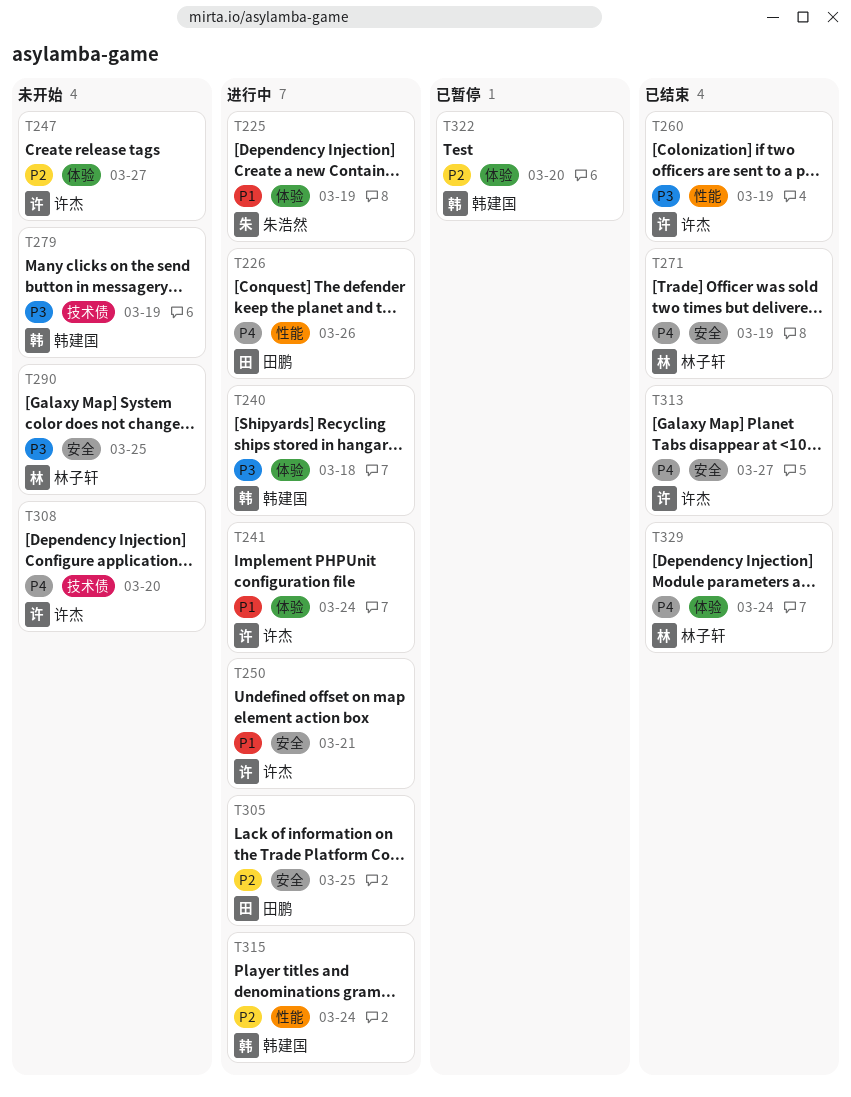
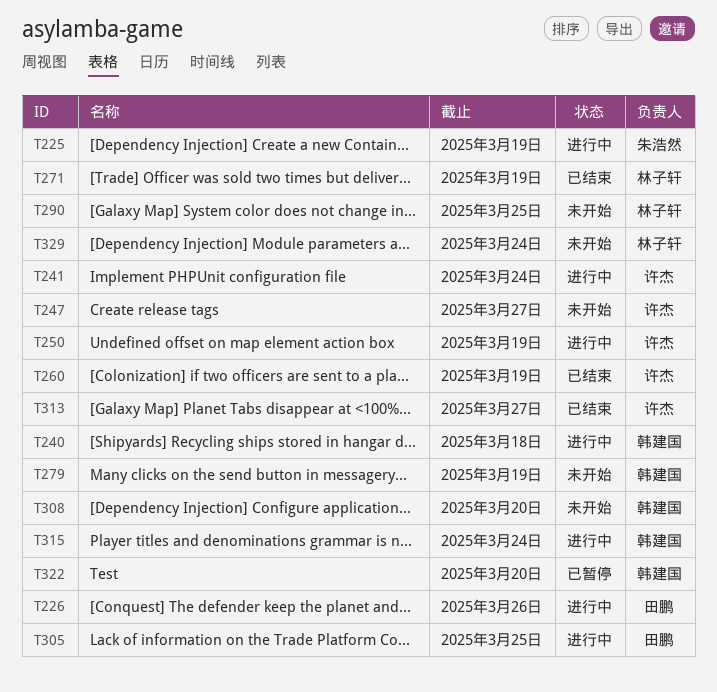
T250, due: Mar 21 -> Mar 19
T308, owner: 许杰 -> 韩建国
T329, status: 已结束 -> 未开始

